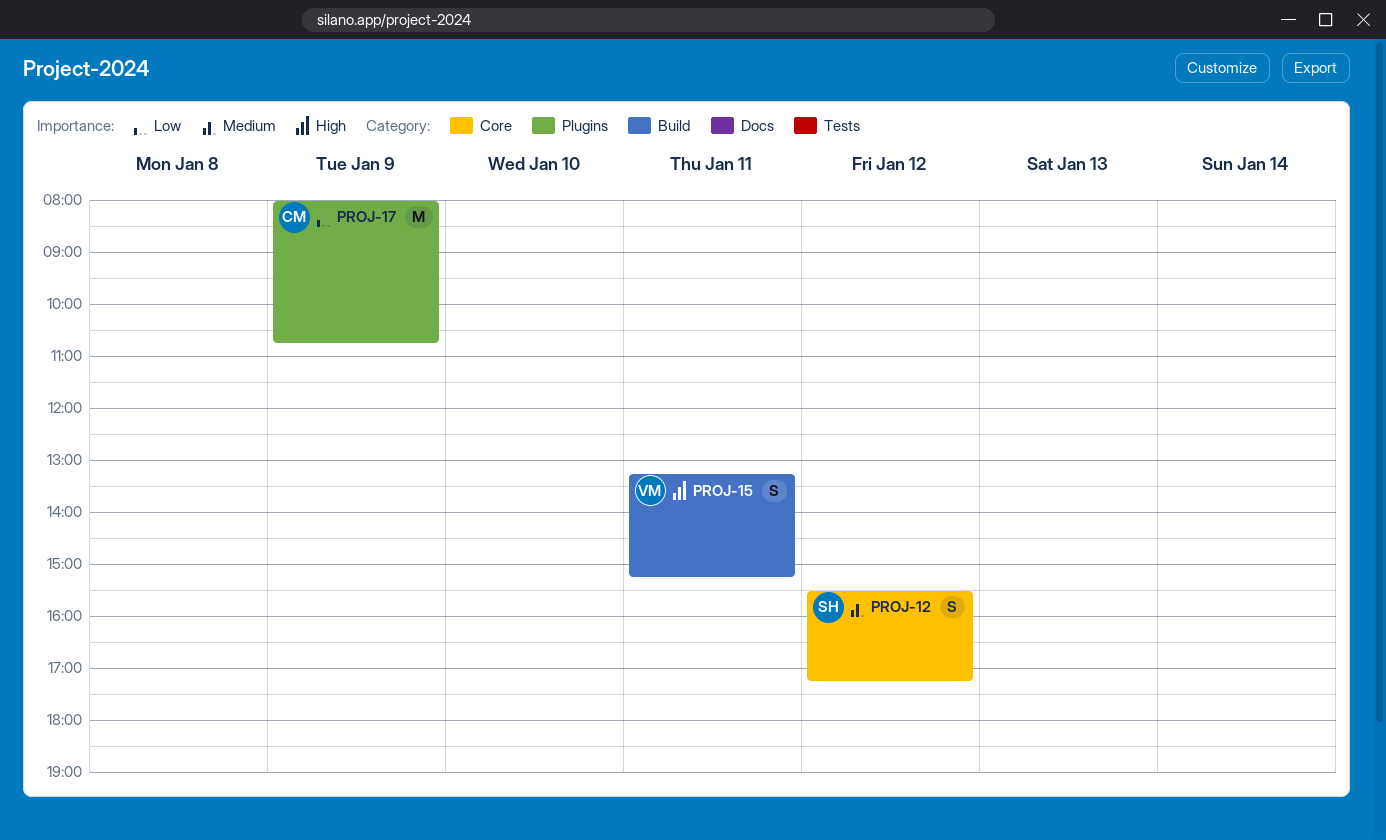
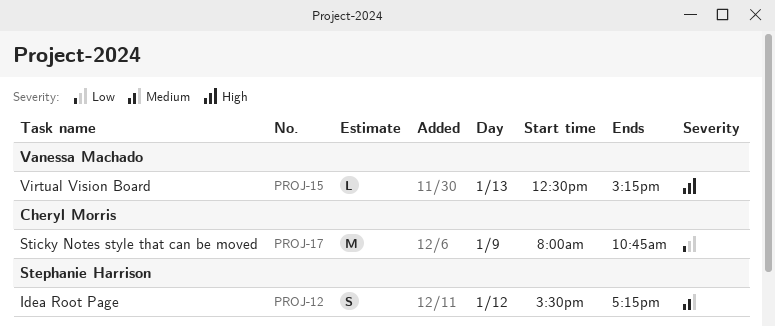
PROJ-15, estimate: S -> L
PROJ-15, day: Jan 11 -> Jan 13
PROJ-15, begins: 13:15 -> 12:30

